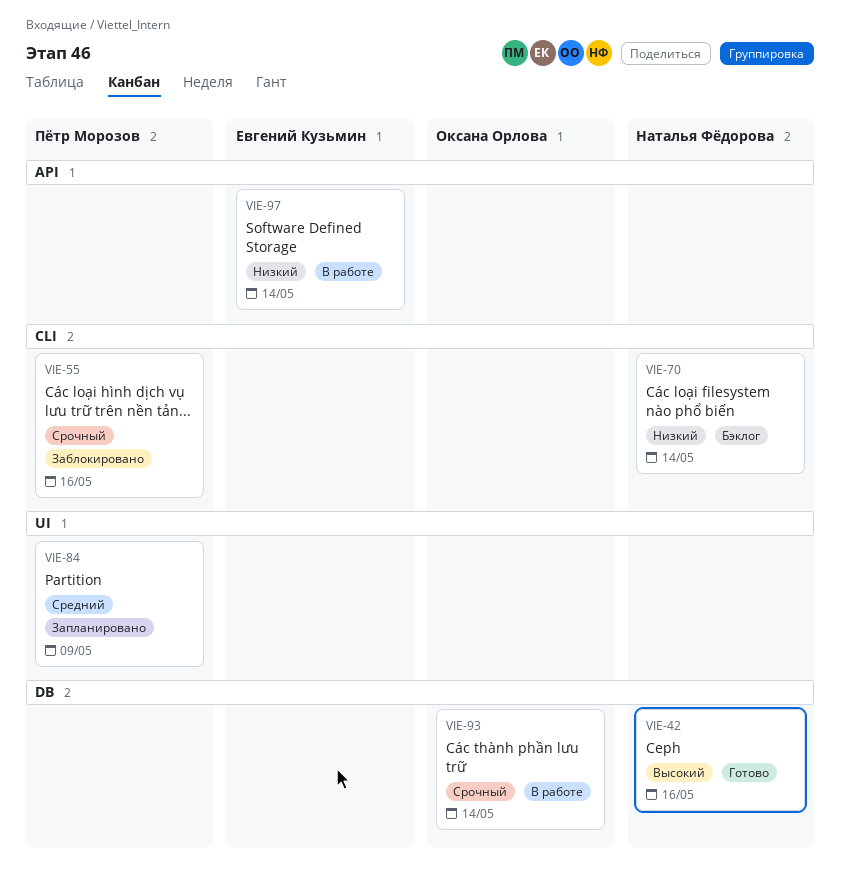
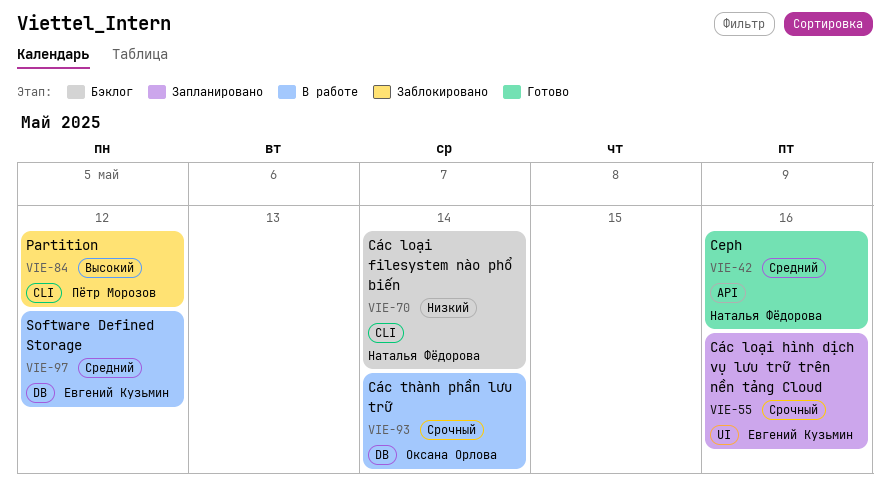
VIE-42, priority: Высокий -> Средний
VIE-42, label: DB -> API
VIE-55, status: Заблокировано -> Запланировано
VIE-55, owner: Пётр Морозов -> Евгений Кузьмин
VIE-55, label: CLI -> UI
VIE-84, status: Запланировано -> Заблокировано
VIE-84, priority: Средний -> Высокий
VIE-84, label: UI -> CLI
VIE-84, due: May 9 -> May 12
VIE-97, priority: Низкий -> Средний
VIE-97, label: API -> DB
VIE-97, due: May 14 -> May 12

